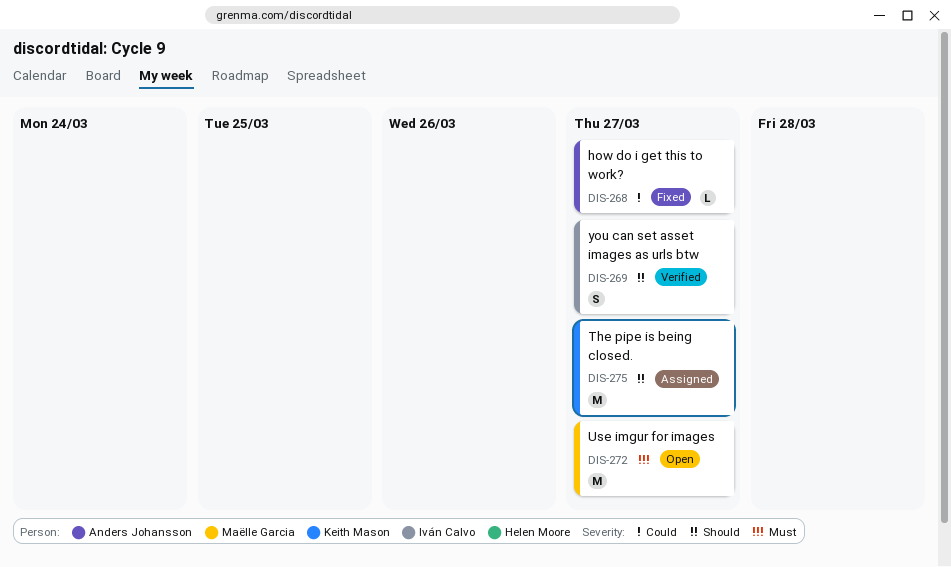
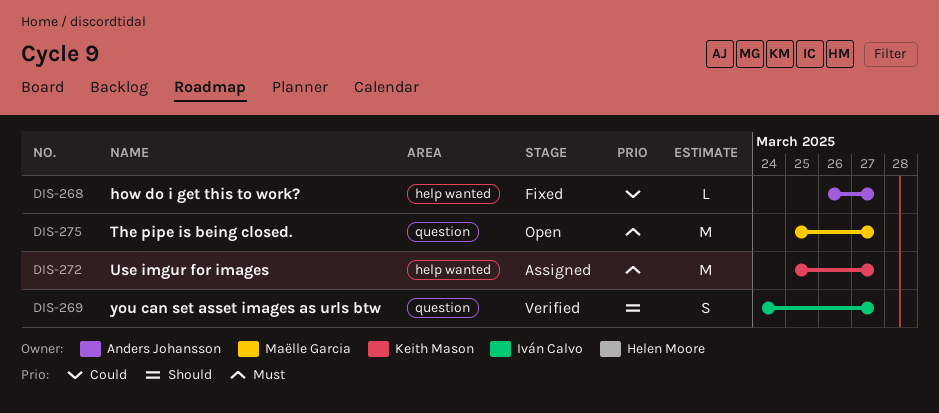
DIS-272, status: Open -> Assigned
DIS-272, owner: Maëlle Garcia -> Keith Mason
DIS-275, status: Assigned -> Open
DIS-275, owner: Keith Mason -> Maëlle Garcia
DIS-275, priority: Should -> Must

